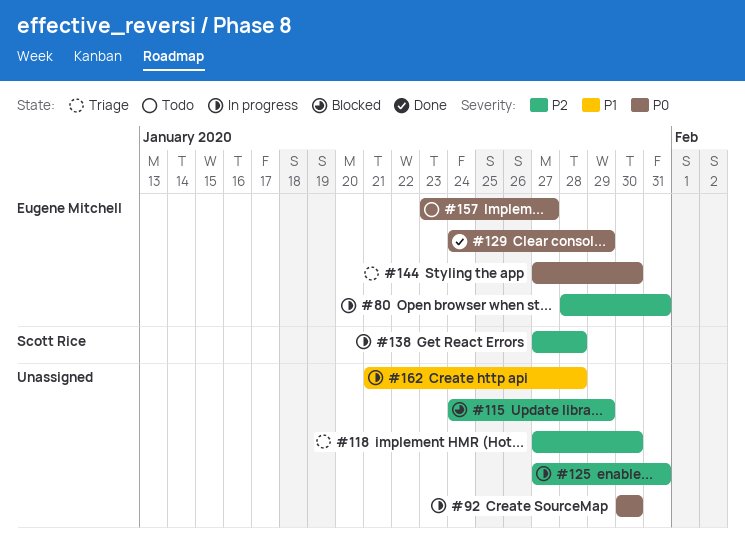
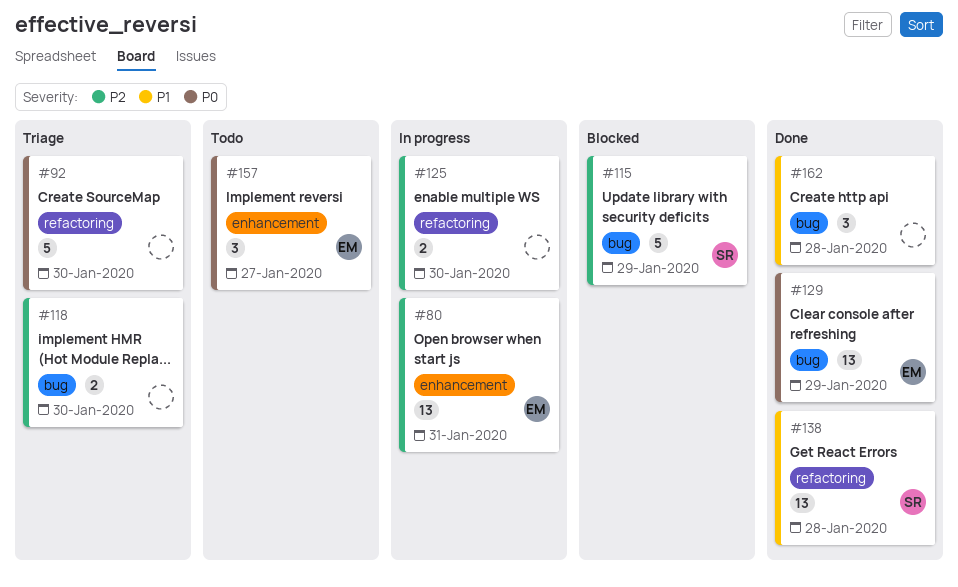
#92, status: In progress -> Triage
#115, owner: none -> Scott Rice
#125, due: Jan 31 -> Jan 30
#138, status: In progress -> Done
#138, priority: P2 -> P1
#144: present -> none
#162, status: In progress -> Done

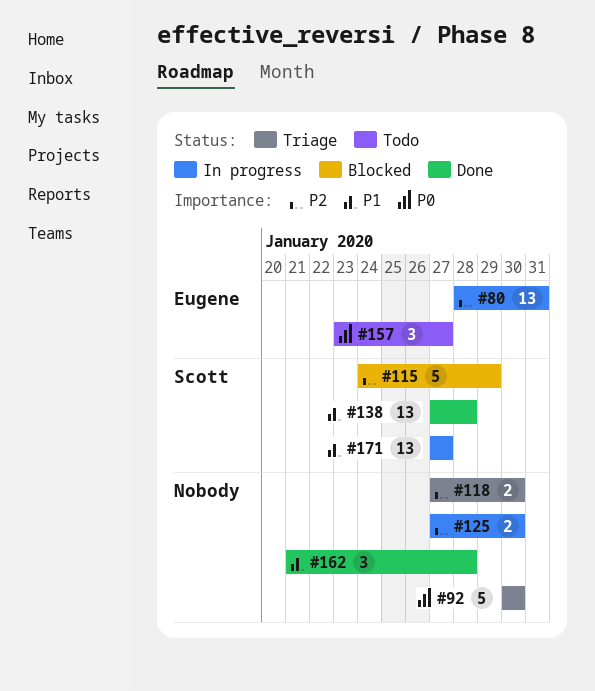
#129: present -> none
#171: none -> present

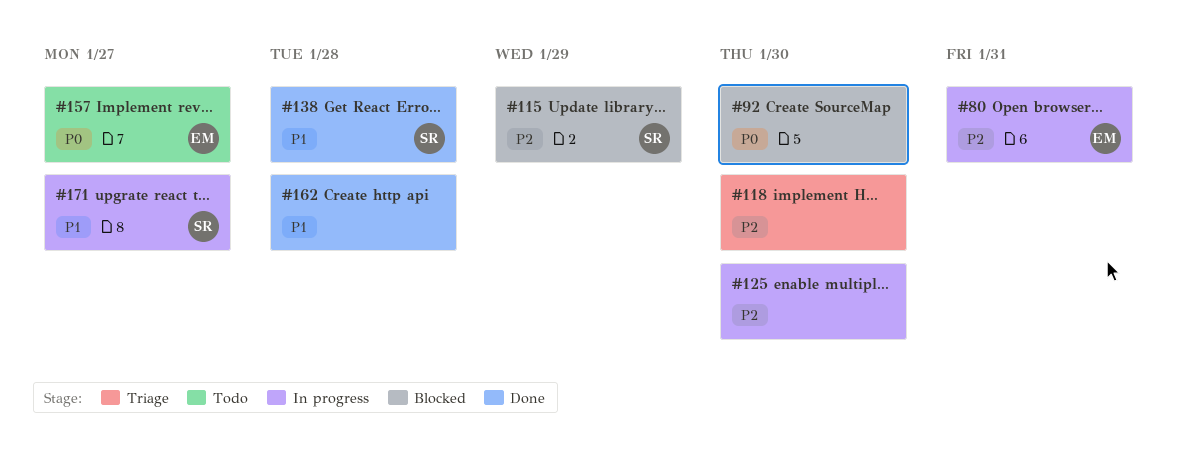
#92, status: Triage -> Blocked

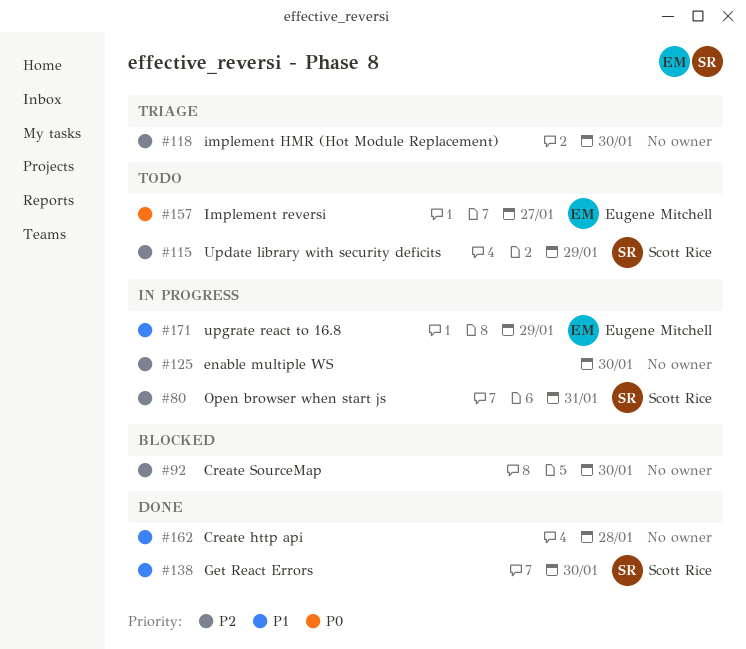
#80, owner: Eugene Mitchell -> Scott Rice
#92, priority: P0 -> P2
#115, status: Blocked -> Todo
#138, due: Jan 28 -> Jan 30
#171, owner: Scott Rice -> Eugene Mitchell
#171, due: Jan 27 -> Jan 29

